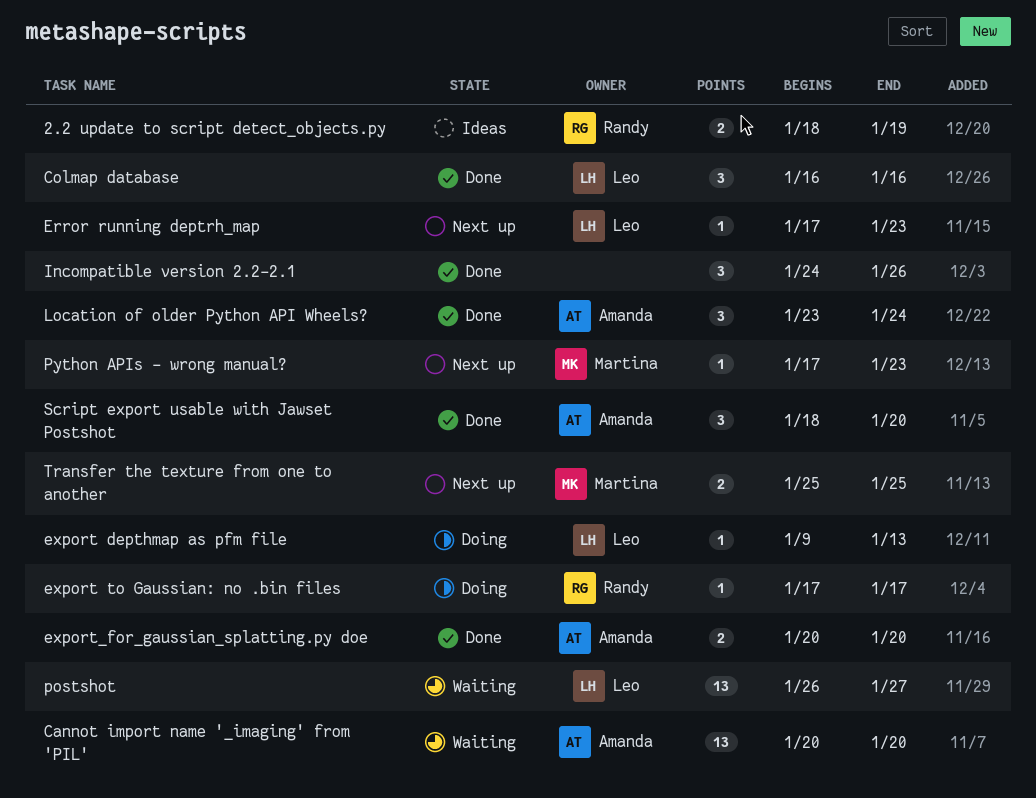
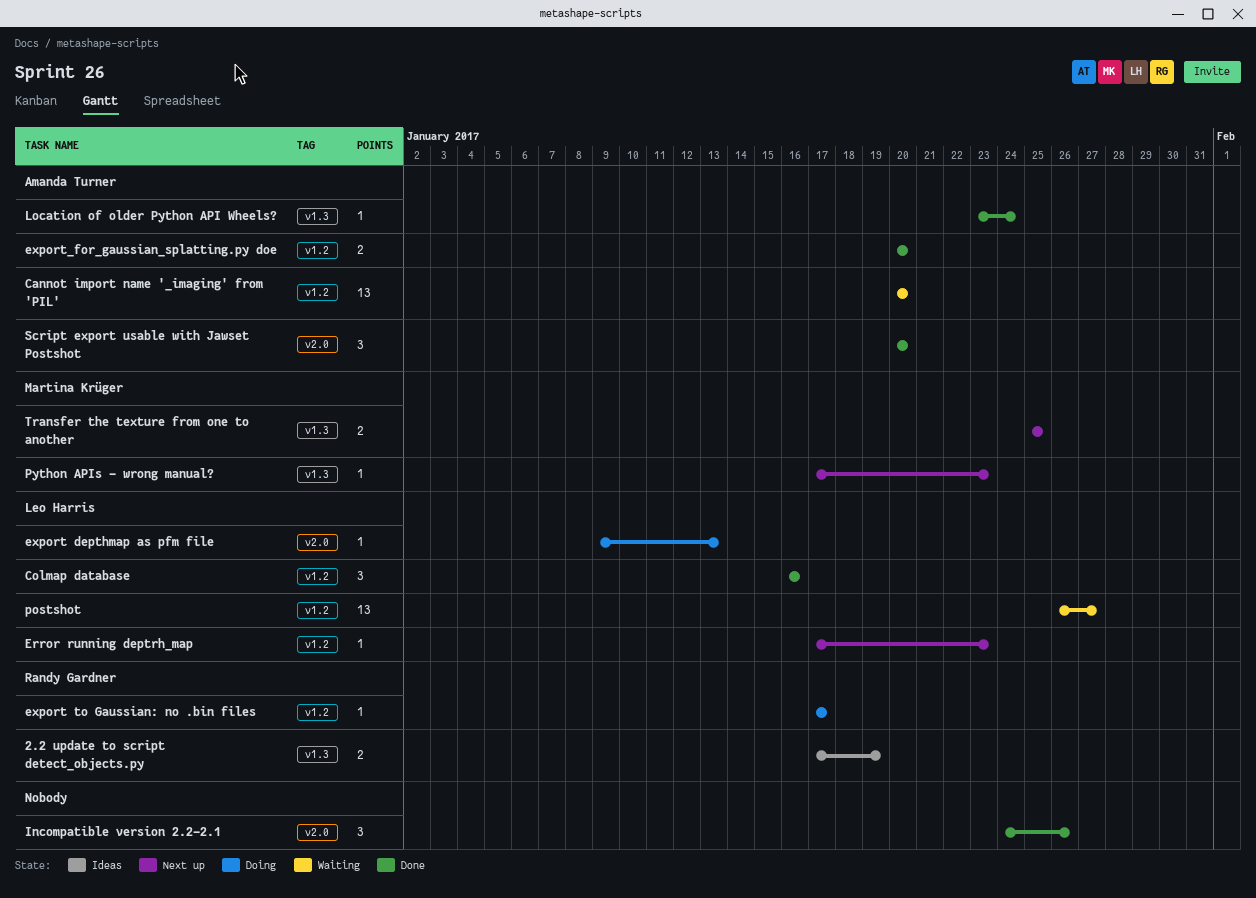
2.2 update to script detect_objects.py, start: Jan 18 -> Jan 17
Location of older Python API Wheels?, estimate: 3 -> 1
Script export usable with Jawset Postshot, start: Jan 18 -> Jan 20

